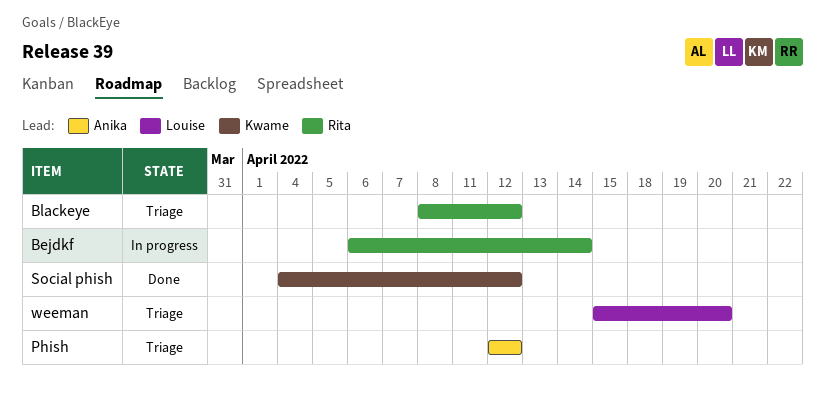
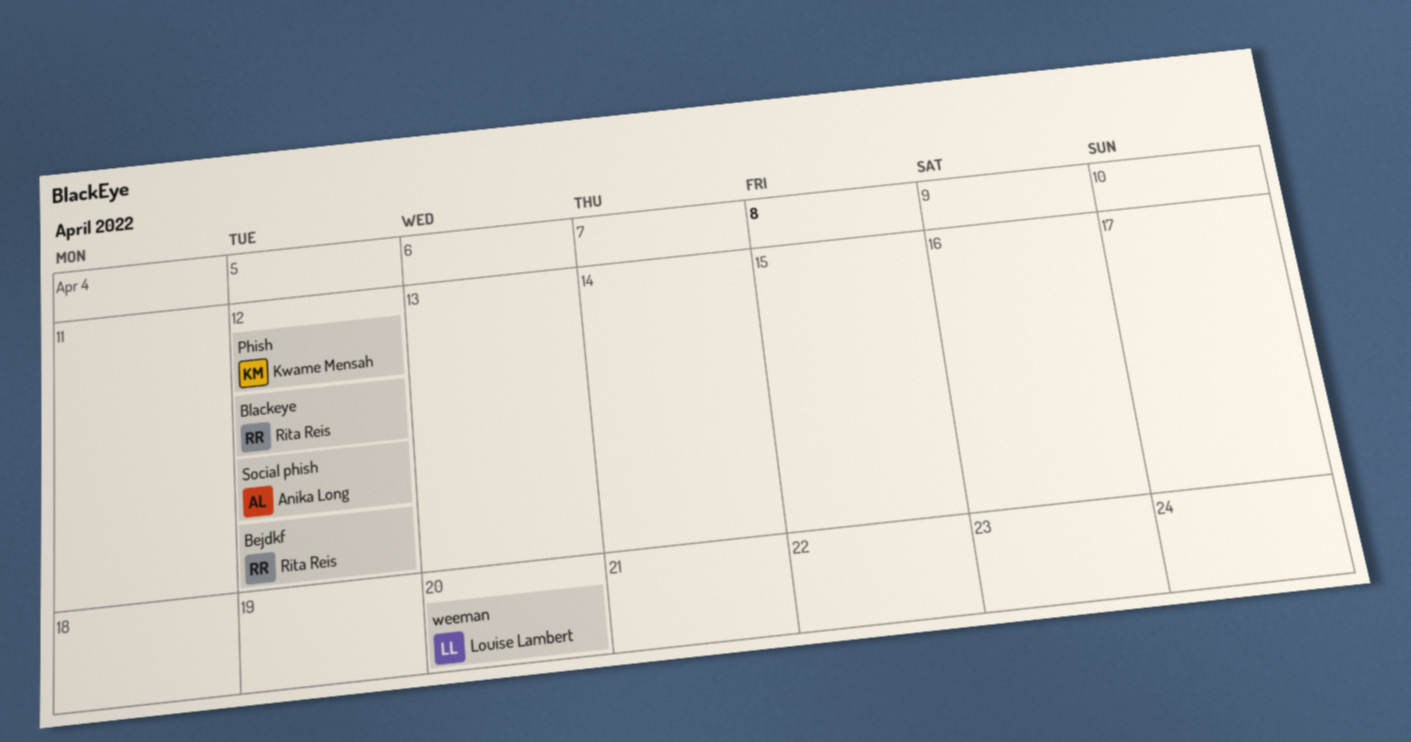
Bejdkf, due: Apr 14 -> Apr 12
Phish, owner: Anika Long -> Kwame Mensah
Social phish, owner: Kwame Mensah -> Anika Long

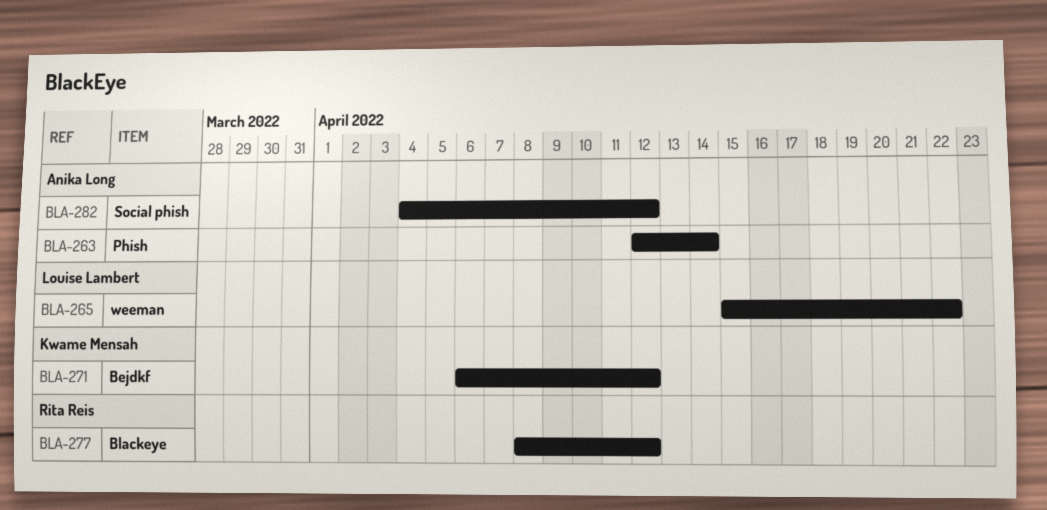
Bejdkf, owner: Rita Reis -> Kwame Mensah
Phish, owner: Kwame Mensah -> Anika Long
Phish, due: Apr 12 -> Apr 14
weeman, due: Apr 20 -> Apr 22

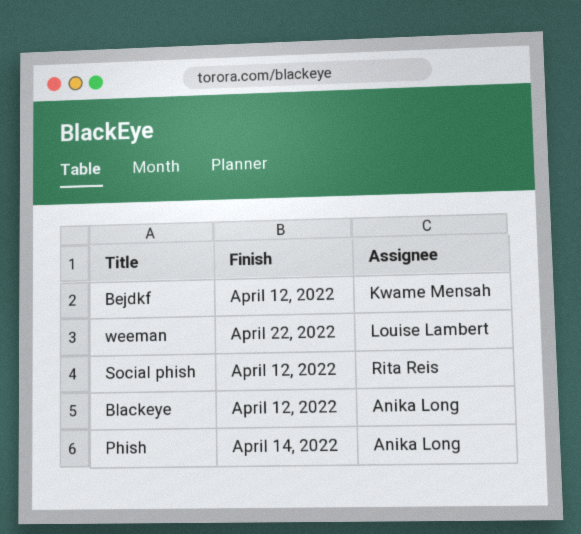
Blackeye, owner: Rita Reis -> Anika Long
Social phish, owner: Anika Long -> Rita Reis

